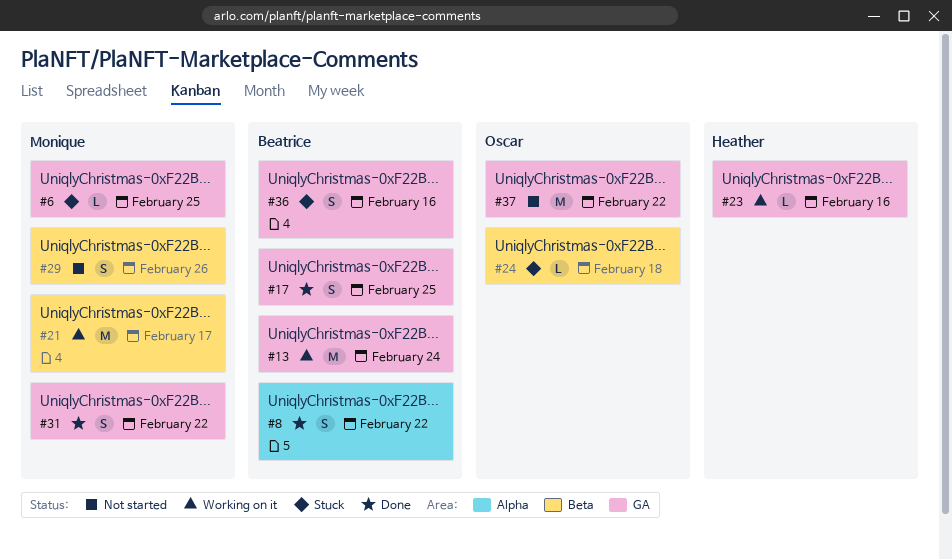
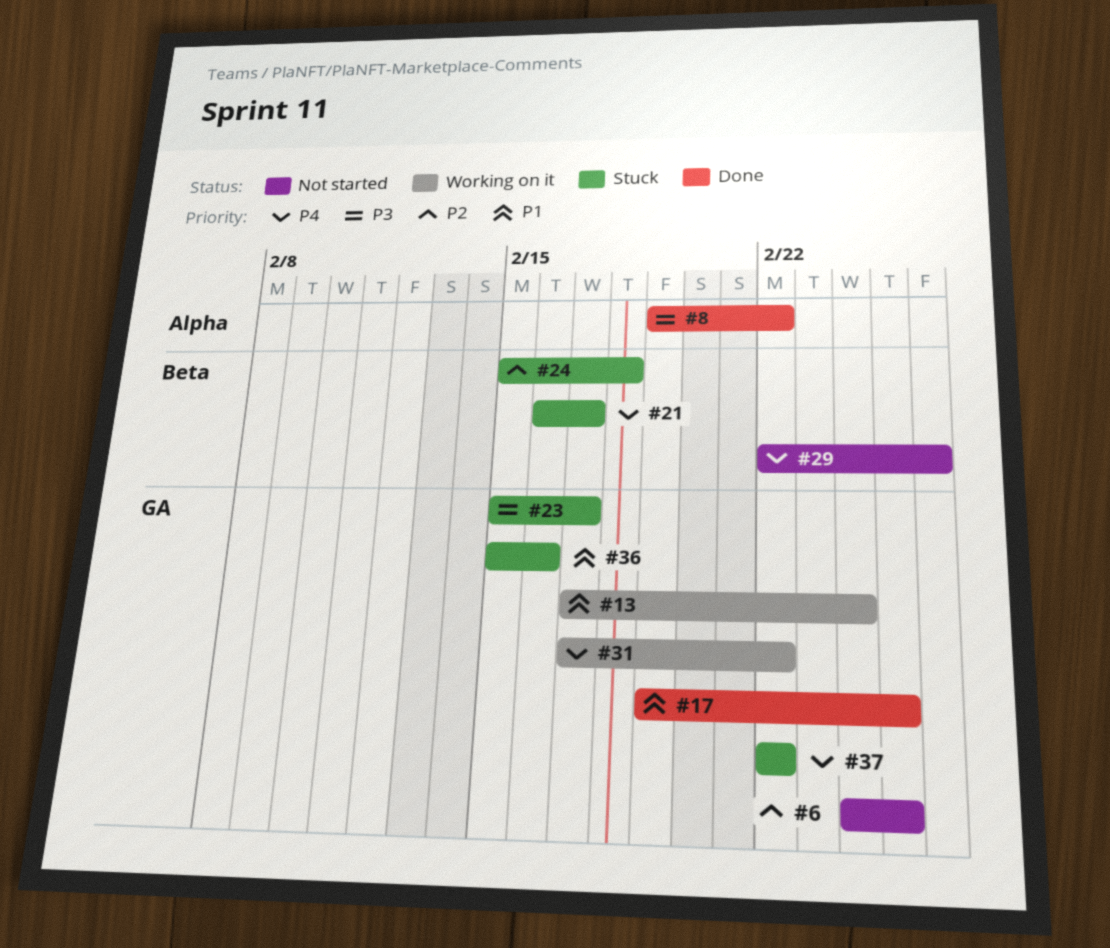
#6, status: Stuck -> Not started
#21, status: Working on it -> Stuck
#23, status: Working on it -> Stuck
#23, due: Feb 16 -> Feb 17
#31, status: Done -> Working on it
#37, status: Not started -> Stuck

